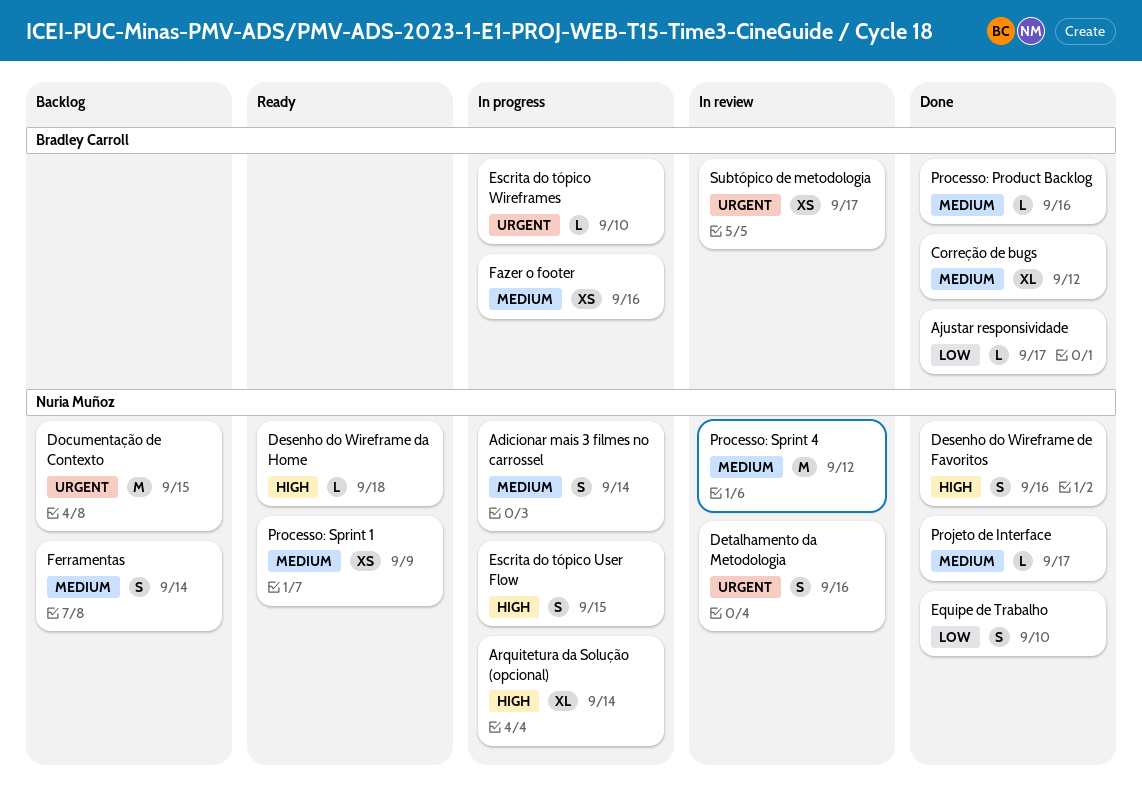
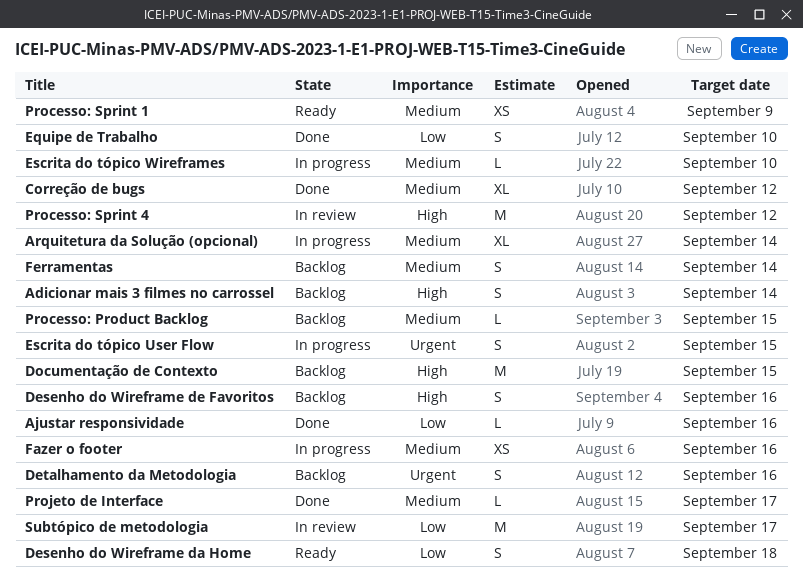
Adicionar mais 3 filmes no carrossel, status: In progress -> Backlog
Adicionar mais 3 filmes no carrossel, priority: Medium -> High
Ajustar responsividade, due: Sep 17 -> Sep 16
Arquitetura da Solução (opcional), priority: High -> Medium
Desenho do Wireframe da Home, priority: High -> Low
Desenho do Wireframe da Home, estimate: L -> S
Desenho do Wireframe de Favoritos, status: Done -> Backlog
Detalhamento da Metodologia, status: In review -> Backlog
Documentação de Contexto, priority: Urgent -> High
Escrita do tópico User Flow, priority: High -> Urgent
Escrita do tópico Wireframes, priority: Urgent -> Medium
Processo: Product Backlog, status: Done -> Backlog
Processo: Product Backlog, due: Sep 16 -> Sep 15
Processo: Sprint 4, priority: Medium -> High
Subtópico de metodologia, priority: Urgent -> Low
Subtópico de metodologia, estimate: XS -> M

